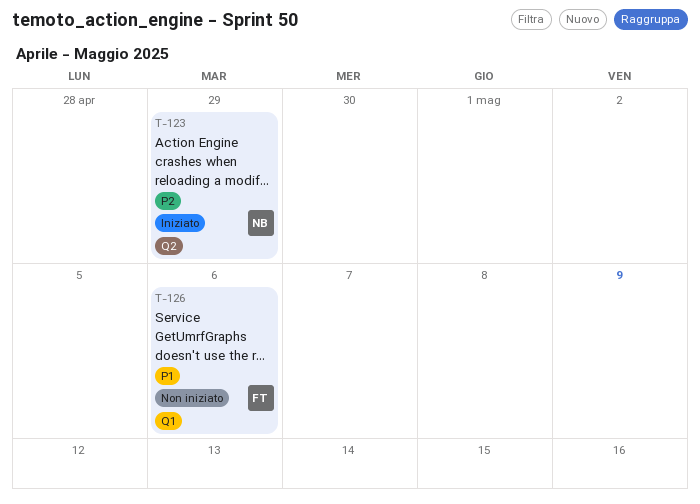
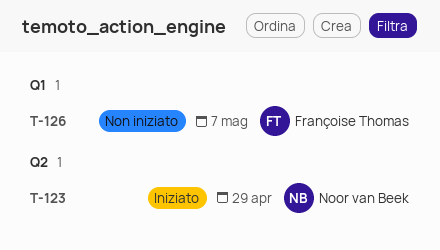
T-126, due: May 6 -> May 7

